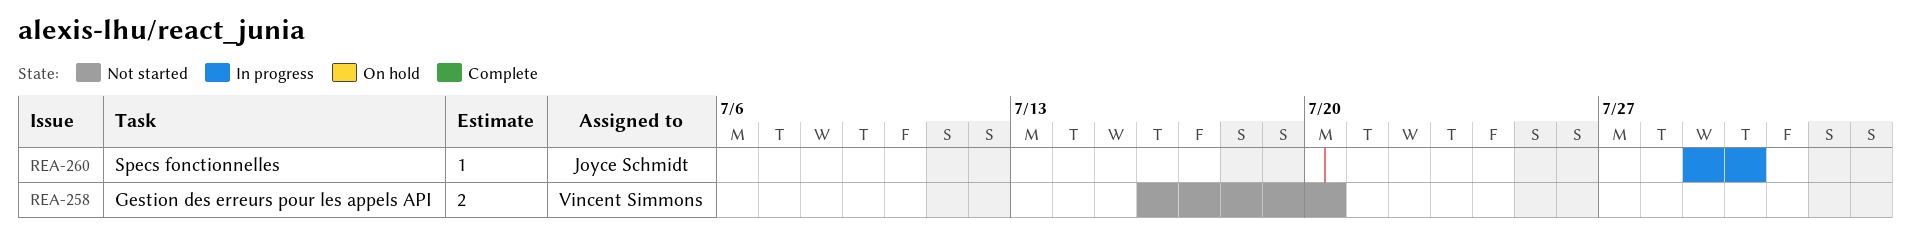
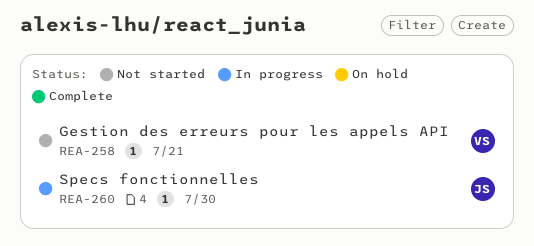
REA-258, estimate: 2 -> 1
REA-258, due: Jul 20 -> Jul 21

